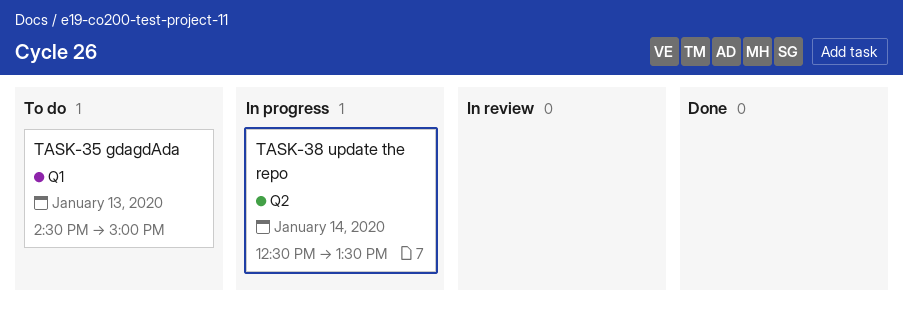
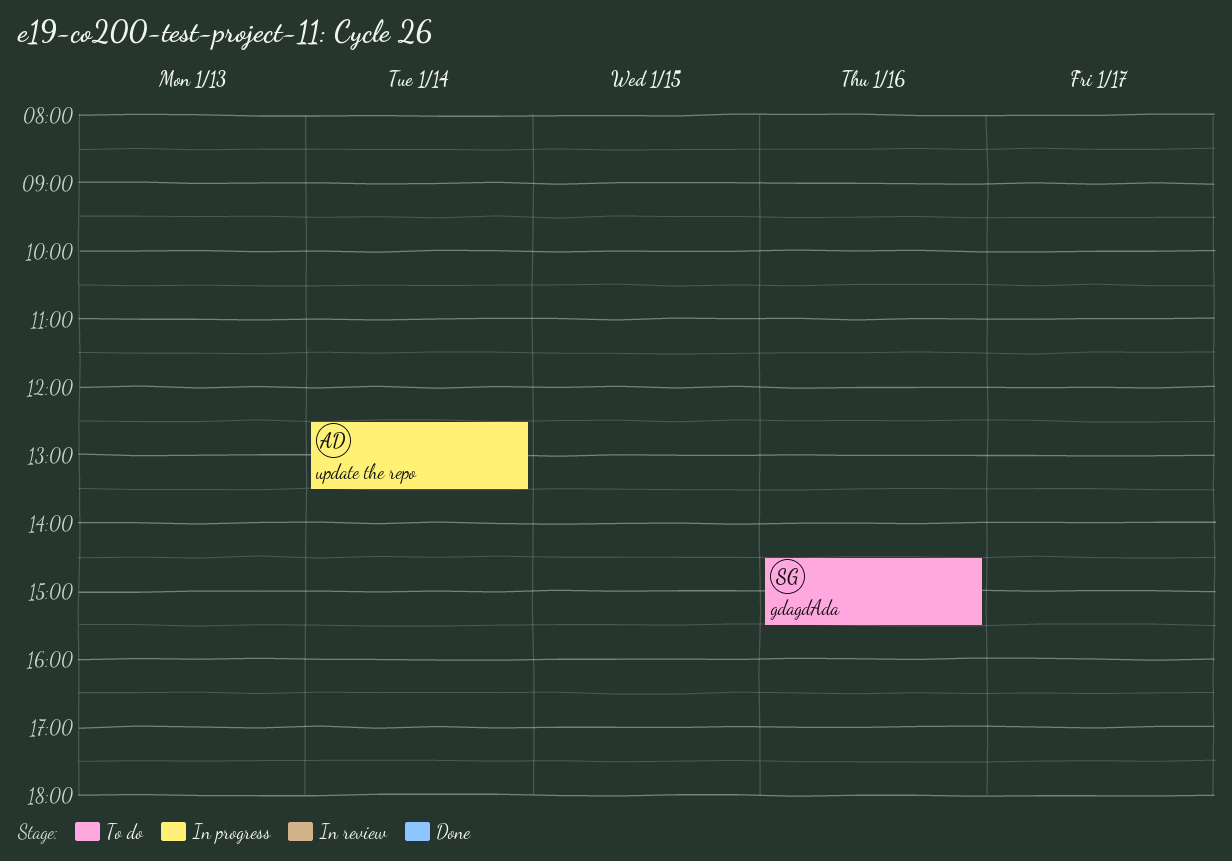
gdagdAda, day: Jan 13 -> Jan 16
gdagdAda, ends: 15:00 -> 15:30

